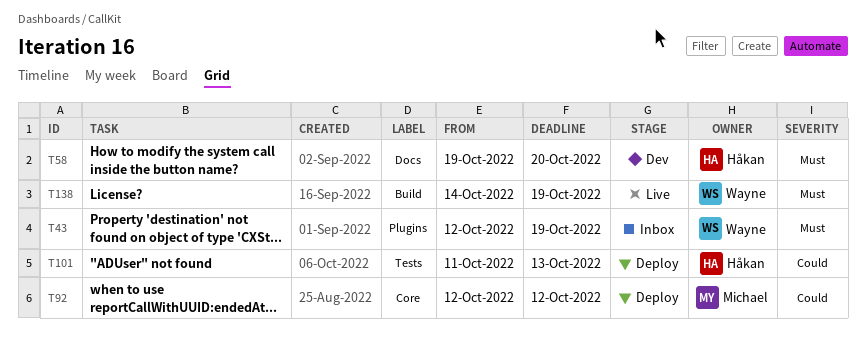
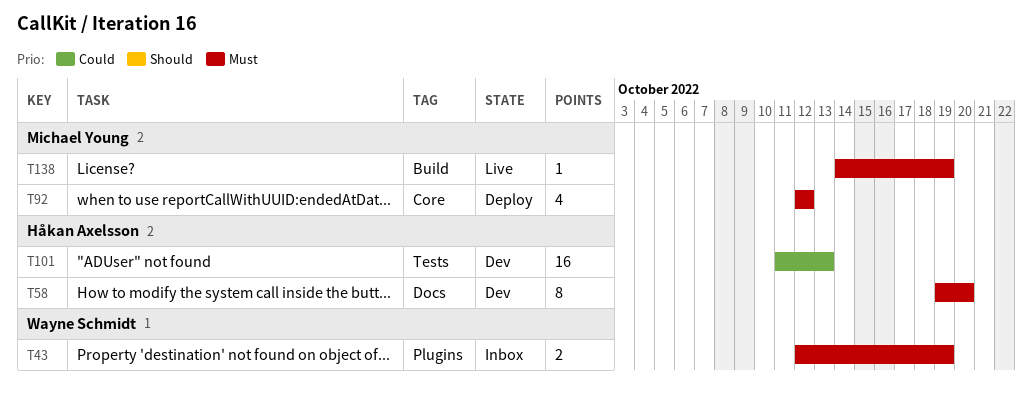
T92, priority: Could -> Must
T101, status: Deploy -> Dev
T138, owner: Wayne Schmidt -> Michael Young

